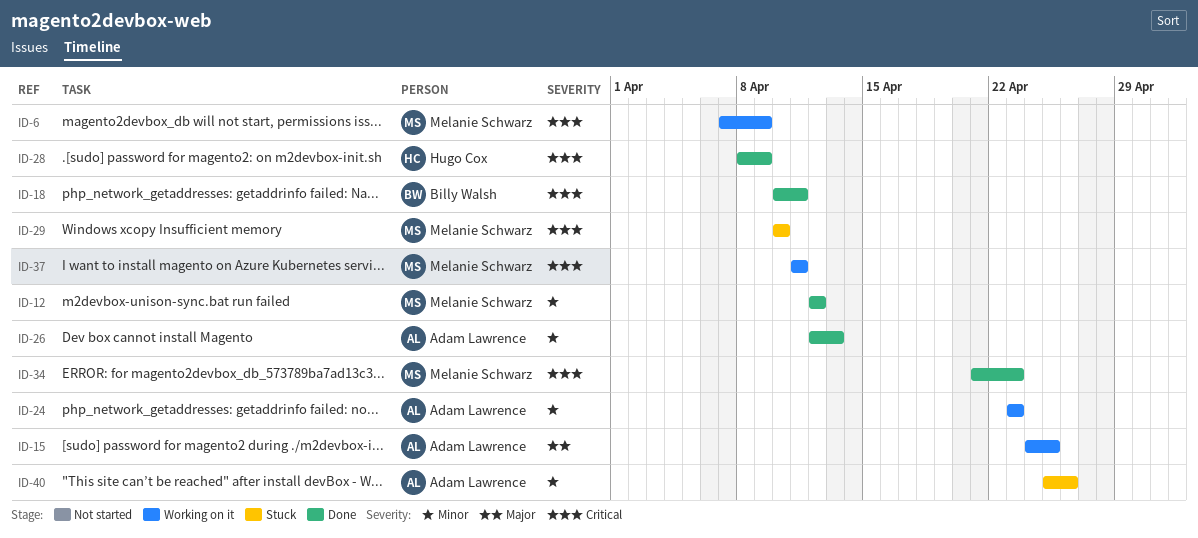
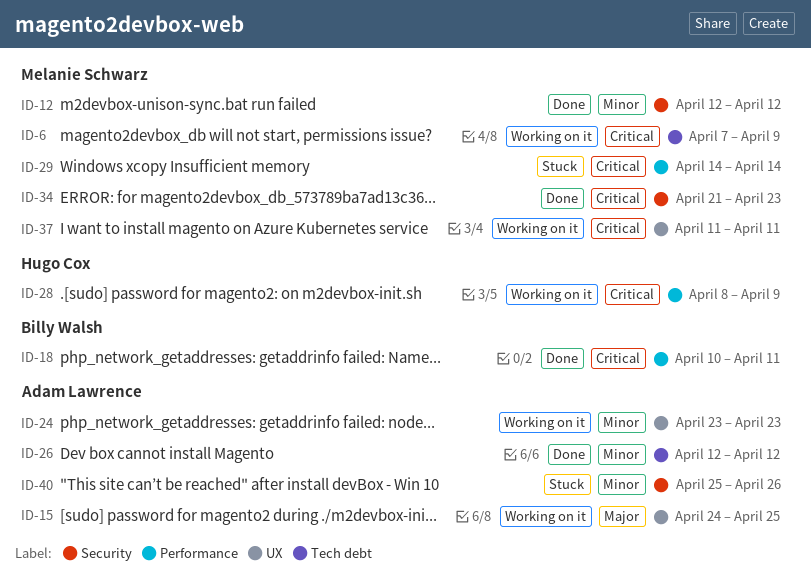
ID-26, due: Apr 13 -> Apr 12
ID-28, status: Done -> Working on it
ID-29, start: Apr 10 -> Apr 14
ID-29, due: Apr 10 -> Apr 14

